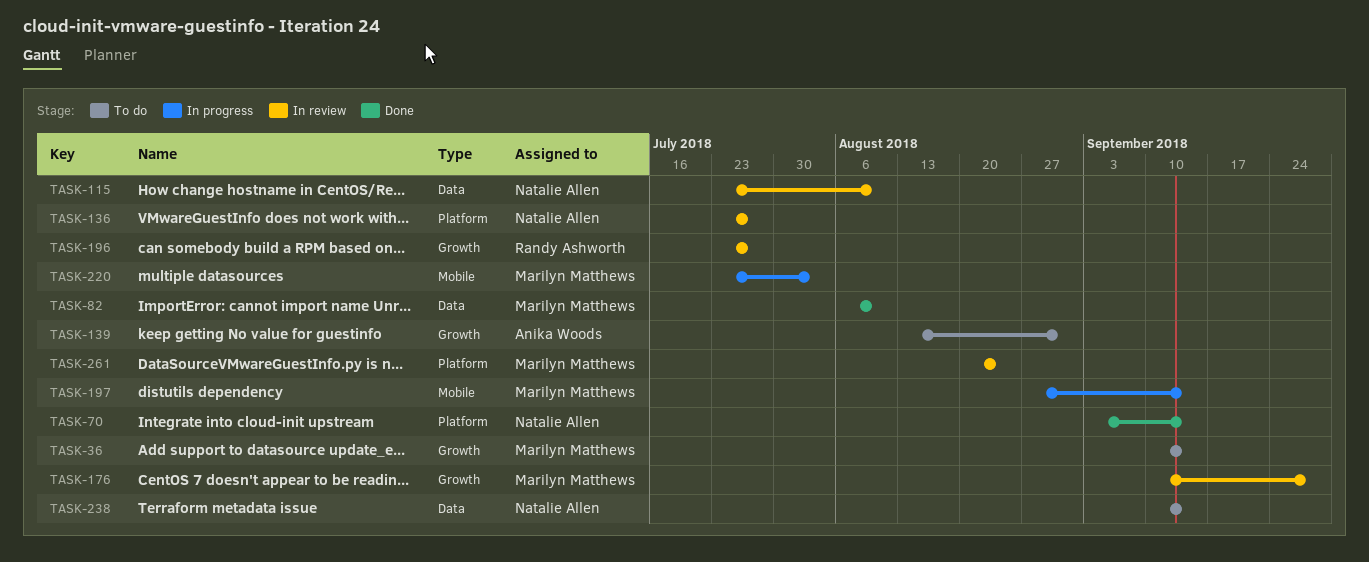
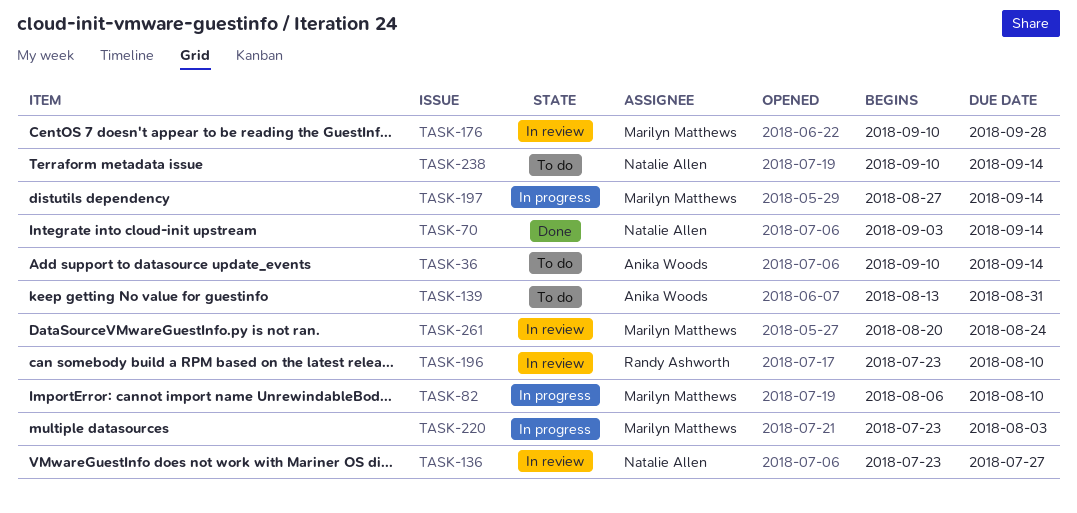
TASK-36, owner: Marilyn Matthews -> Anika Woods
TASK-82, status: Done -> In progress
TASK-115: present -> none
TASK-196, due: Jul 27 -> Aug 10

